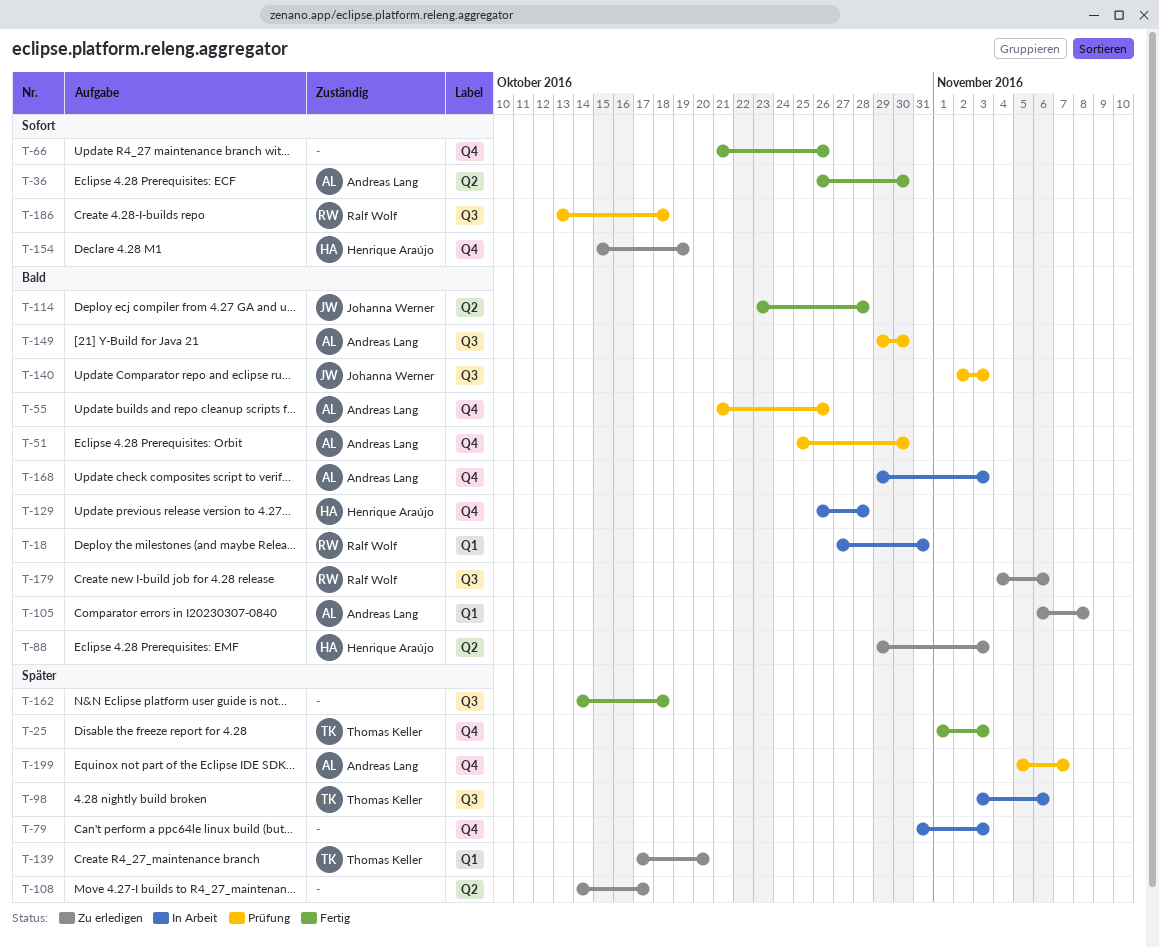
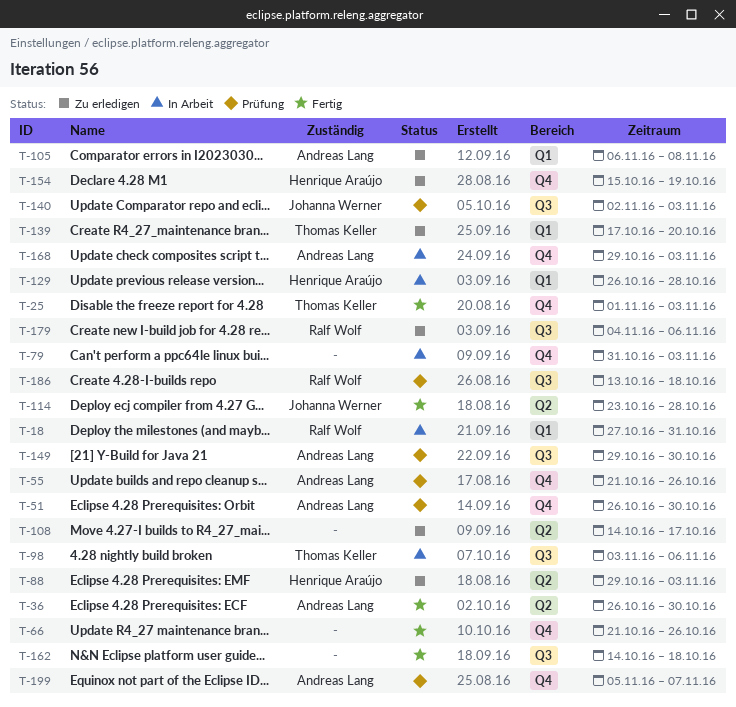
T-51, start: Oct 25 -> Oct 26
T-129, label: Q4 -> Q1

